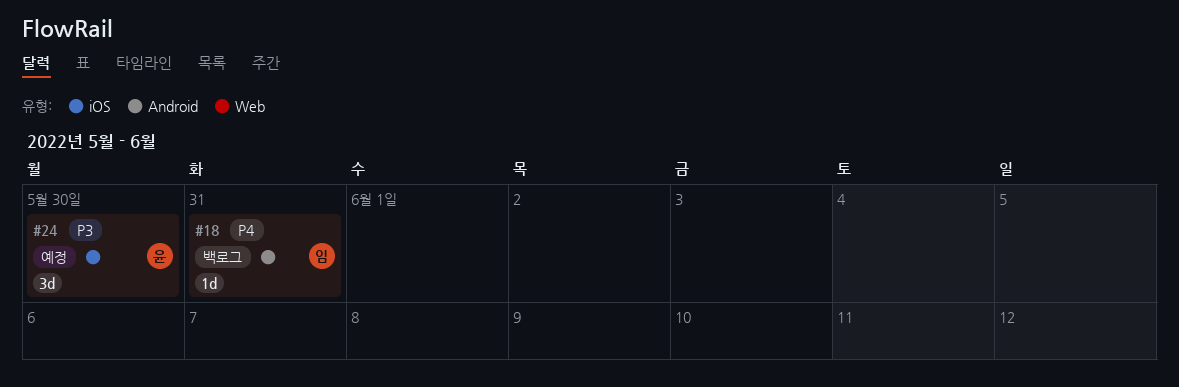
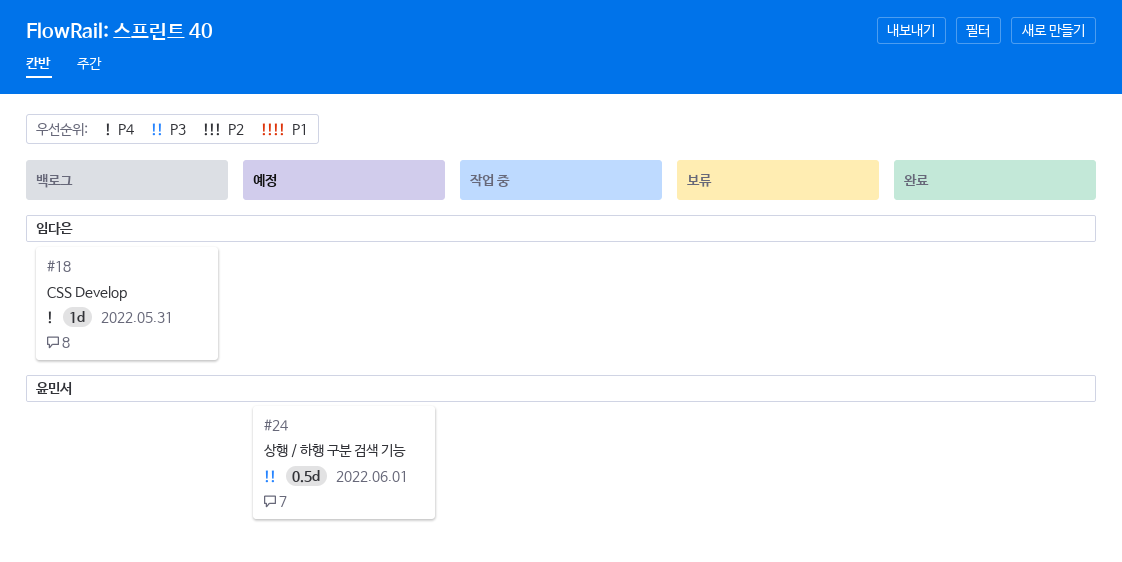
#24, estimate: 3d -> 0.5d
#24, due: May 30 -> Jun 1

